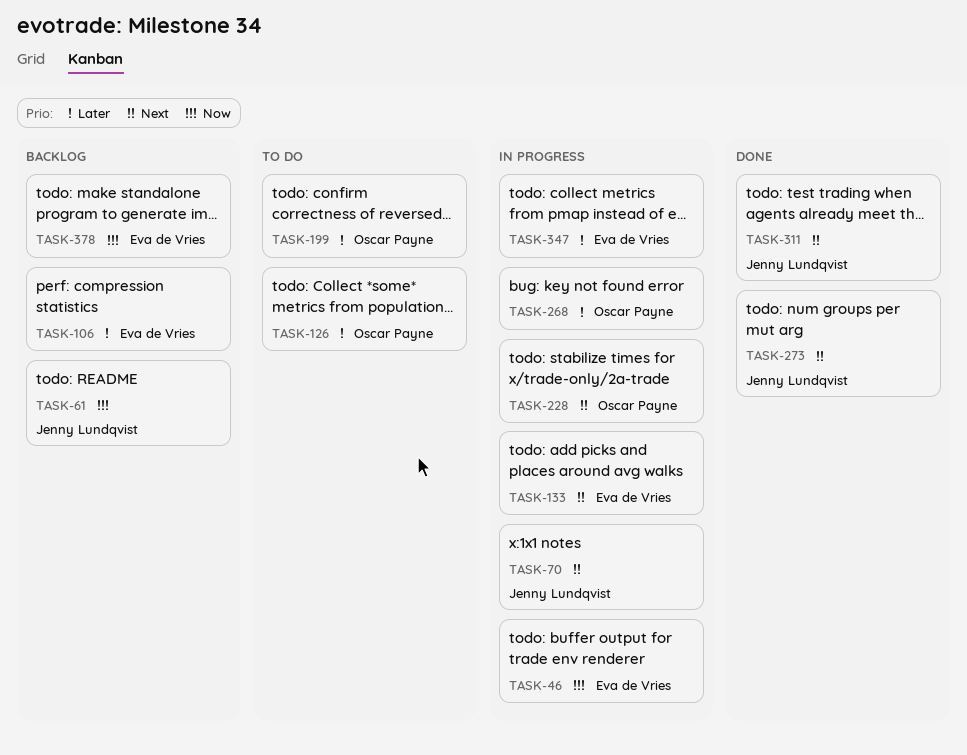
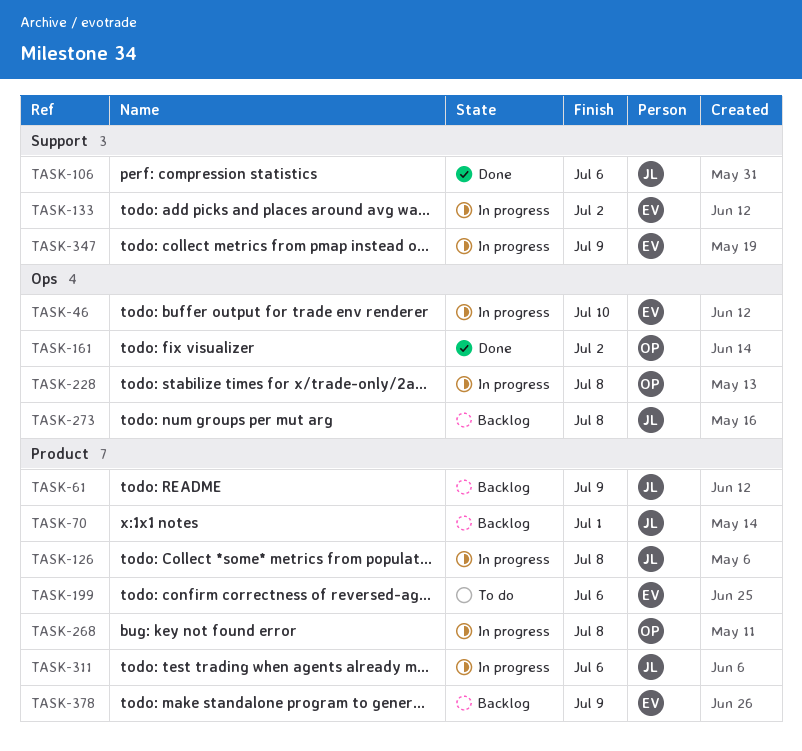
TASK-70, status: In progress -> Backlog
TASK-106, status: Backlog -> Done
TASK-106, owner: Eva de Vries -> Jenny Lundqvist
TASK-126, status: To do -> In progress
TASK-126, owner: Oscar Payne -> Jenny Lundqvist
TASK-161: none -> present
TASK-199, owner: Oscar Payne -> Eva de Vries
TASK-273, status: Done -> Backlog
TASK-311, status: Done -> In progress

